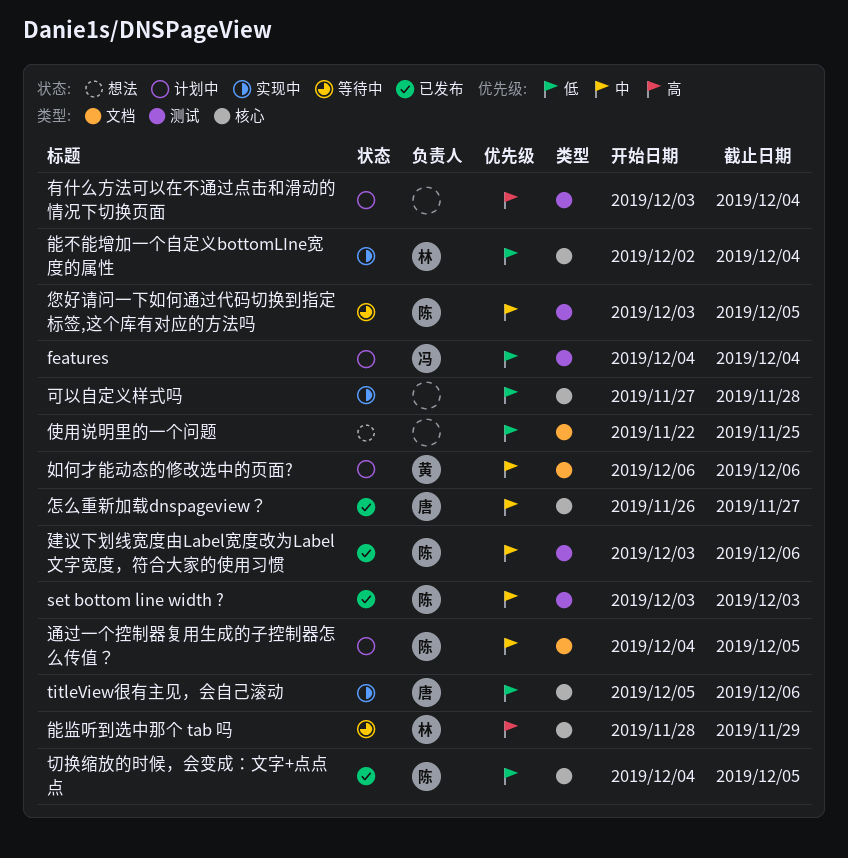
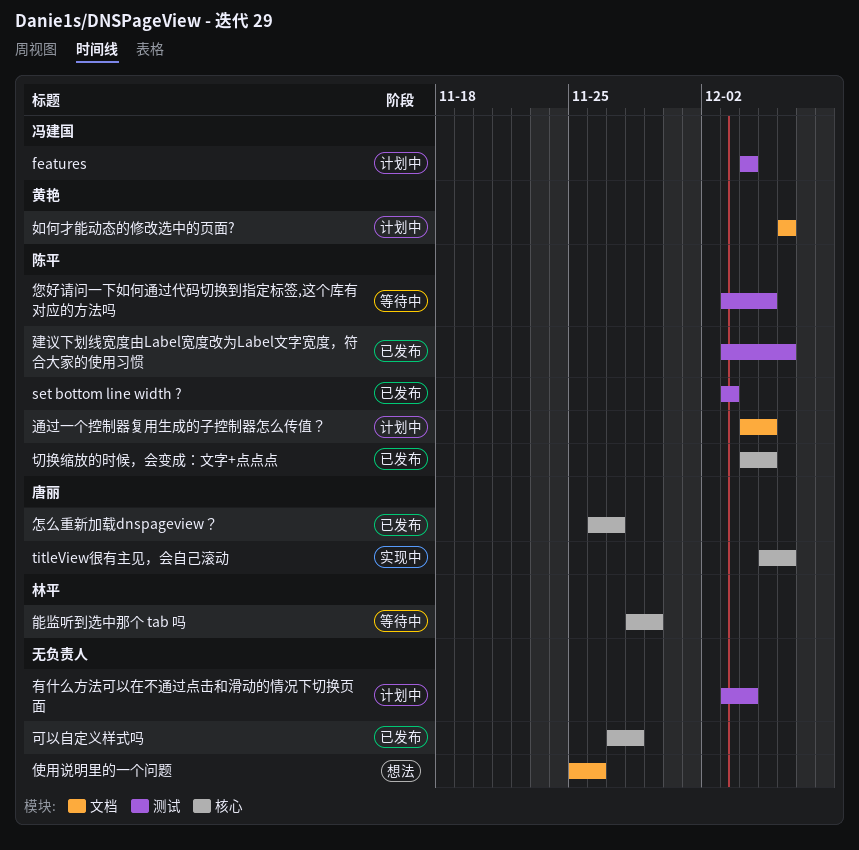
使用说明里的一个问题, start: Nov 22 -> Nov 25
使用说明里的一个问题, due: Nov 25 -> Nov 26
可以自定义样式吗, status: 实现中 -> 已发布
能不能增加一个自定义bottomLIne宽度的属性: present -> none

